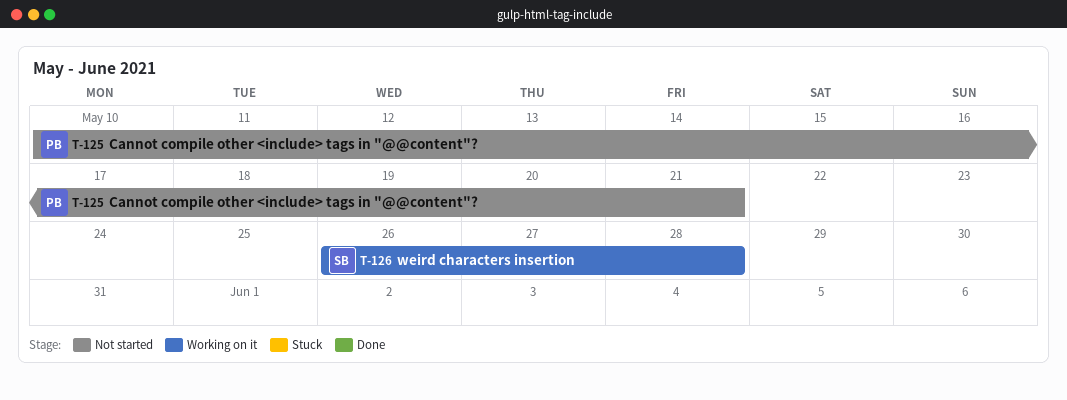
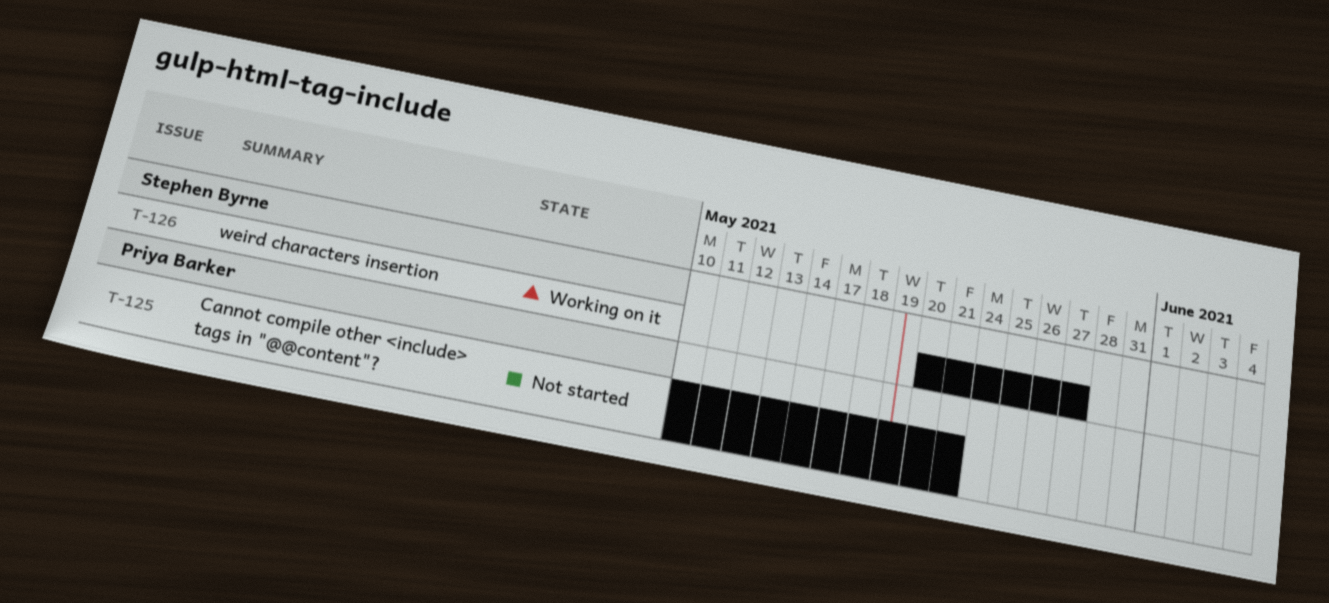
T-126, start: May 26 -> May 20
T-126, due: May 28 -> May 27

